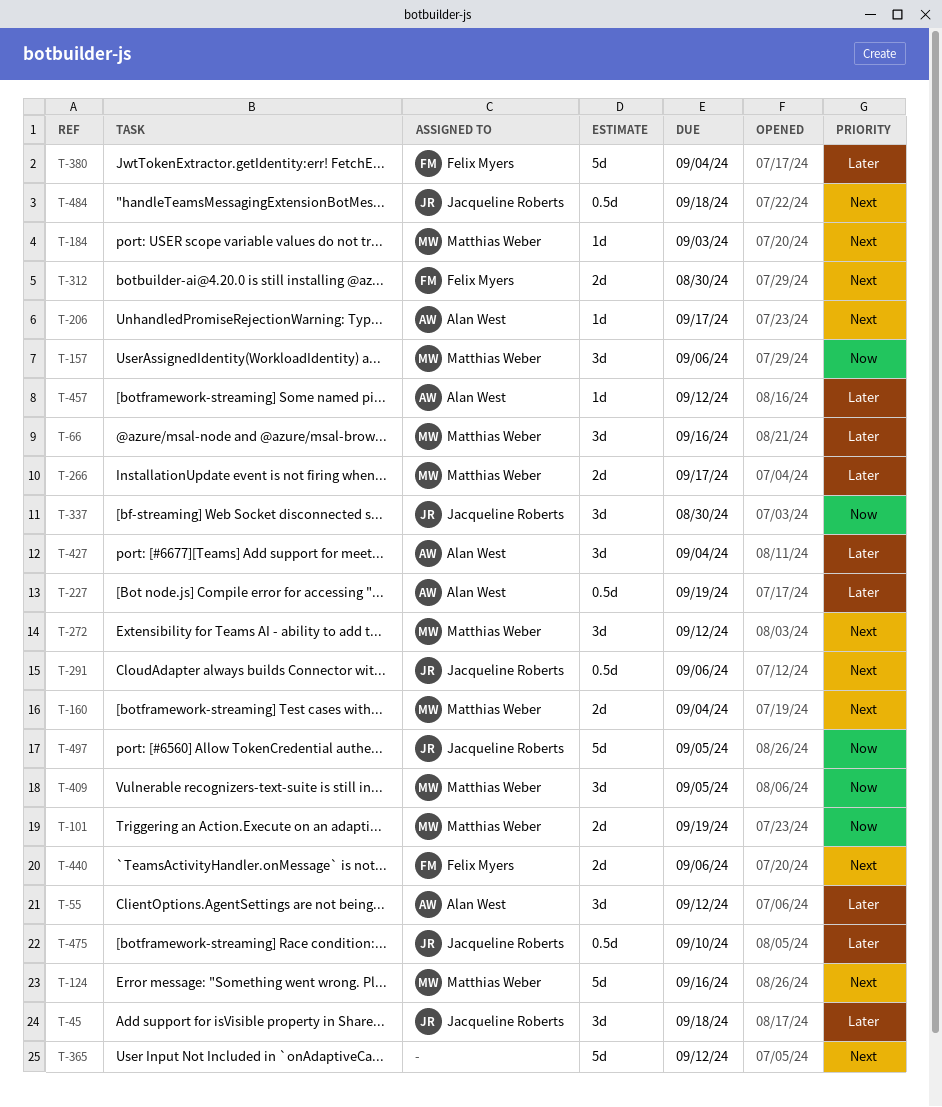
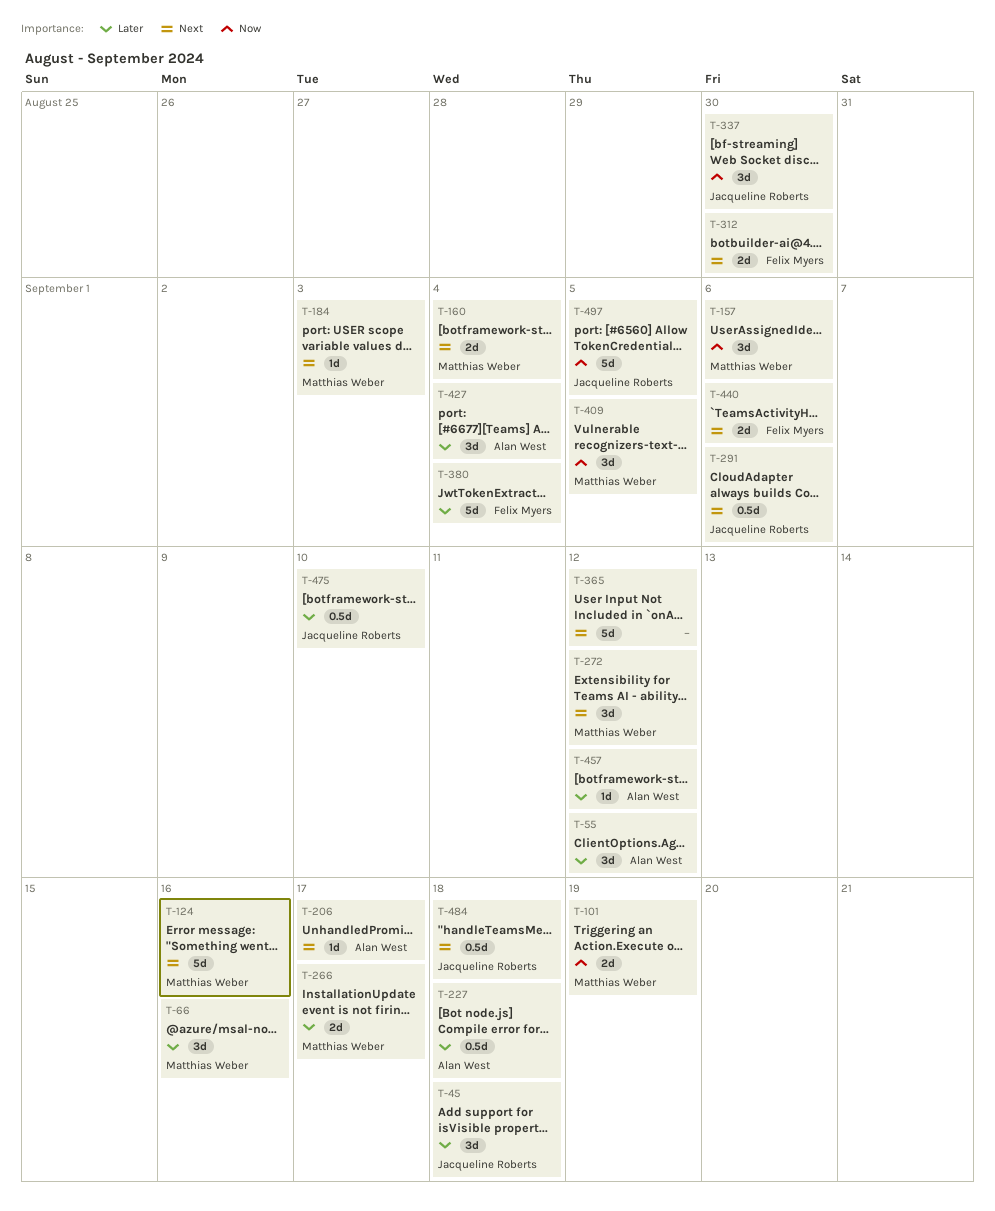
T-227, due: Sep 19 -> Sep 18

